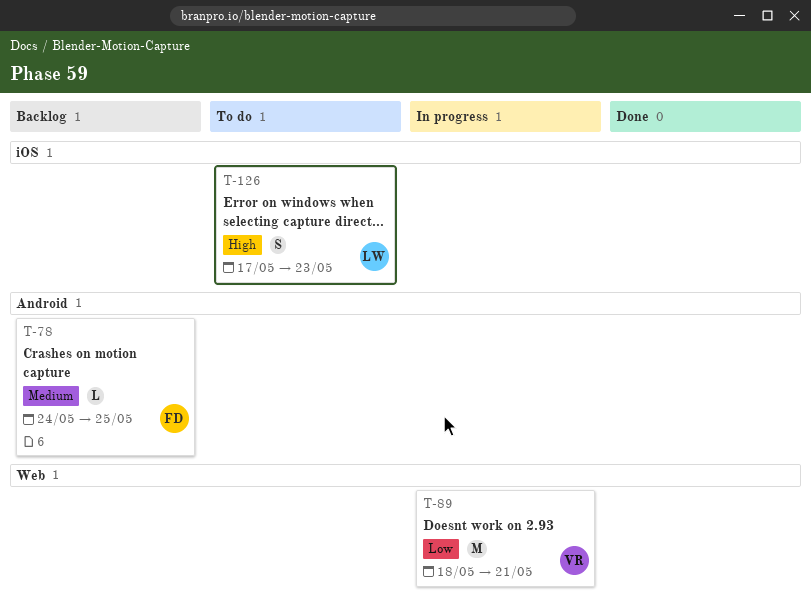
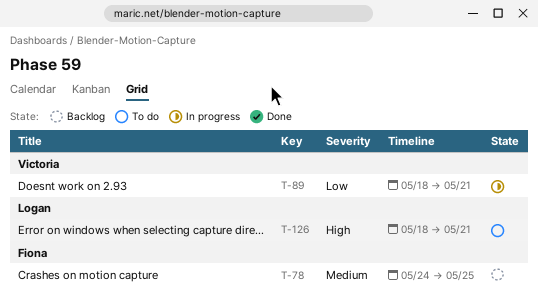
T-126, start: May 17 -> May 18
T-126, due: May 23 -> May 21

